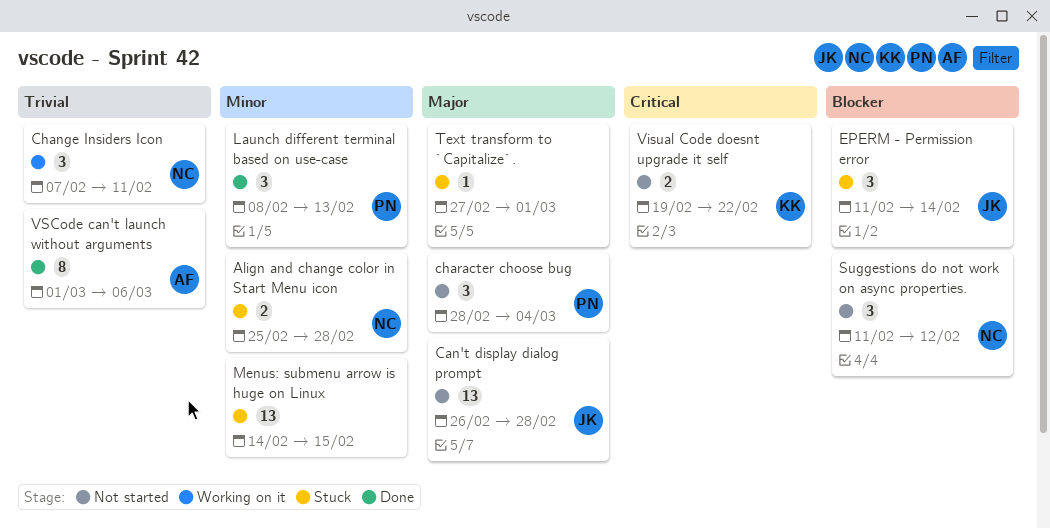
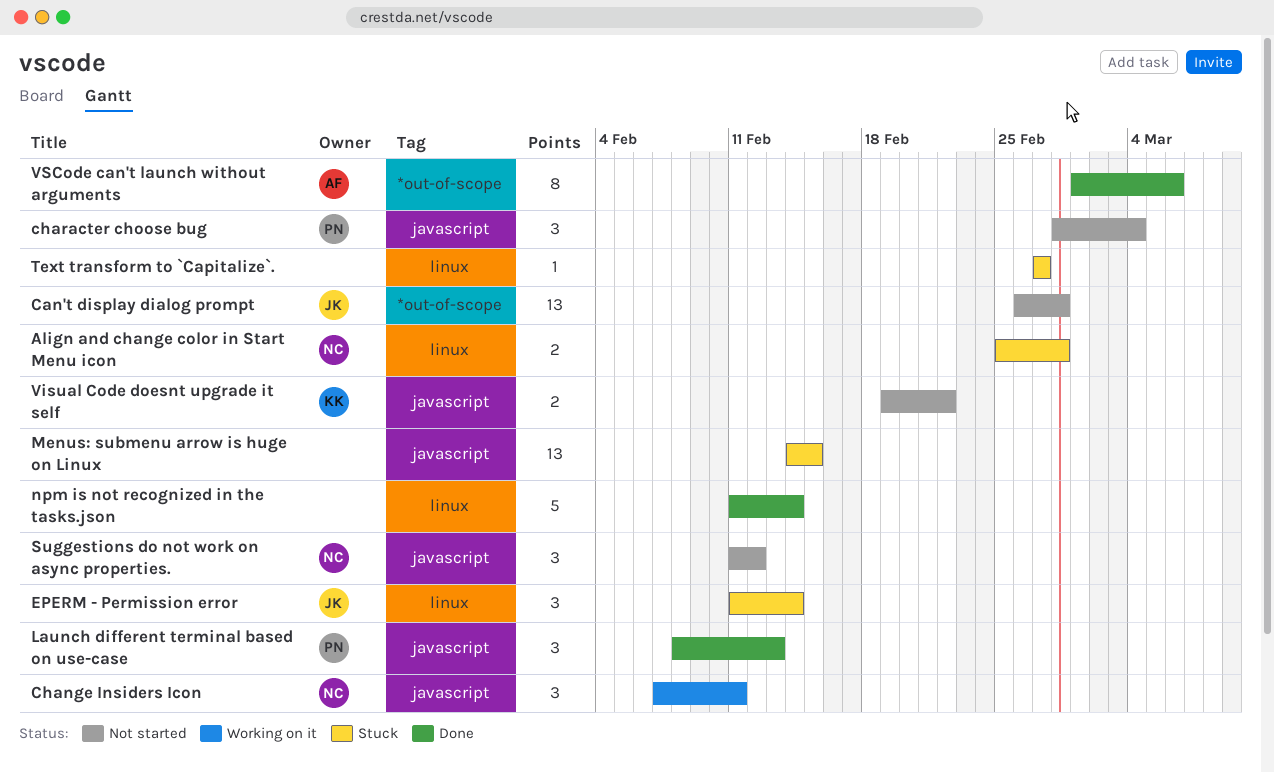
npm is not recognized in the tasks.json: none -> present
Text transform to `Capitalize`., due: Mar 1 -> Feb 27

